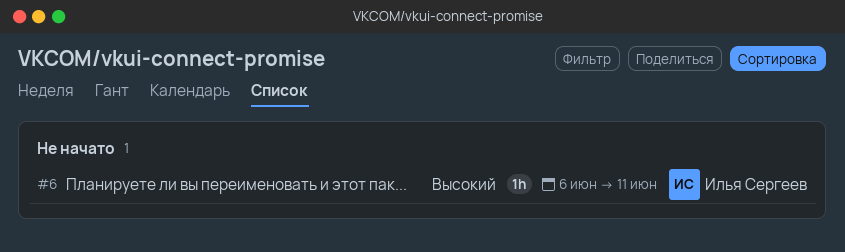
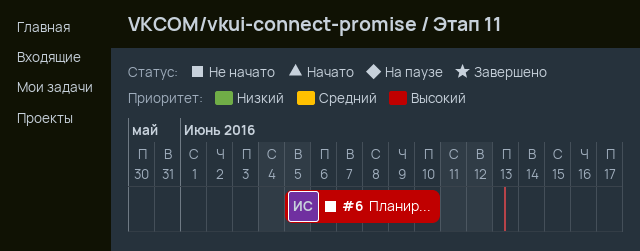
#6, start: Jun 6 -> Jun 5
#6, due: Jun 11 -> Jun 10

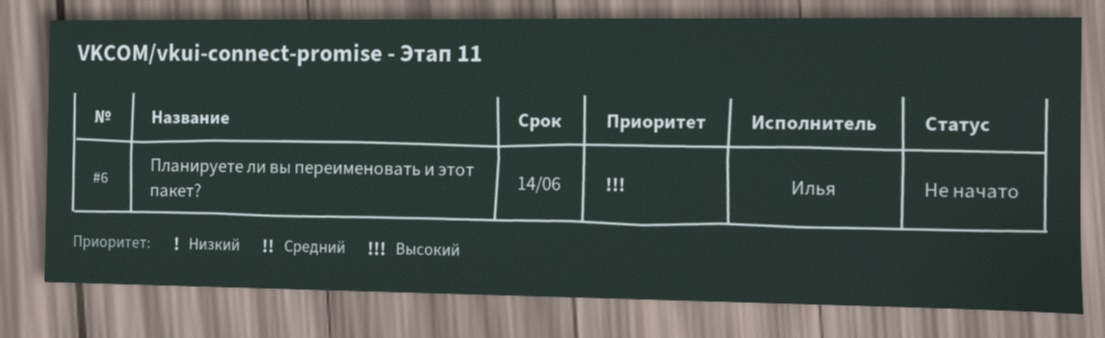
#6, due: Jun 10 -> Jun 14

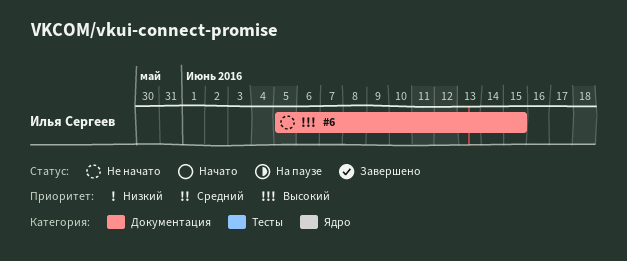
#6, due: Jun 14 -> Jun 15

